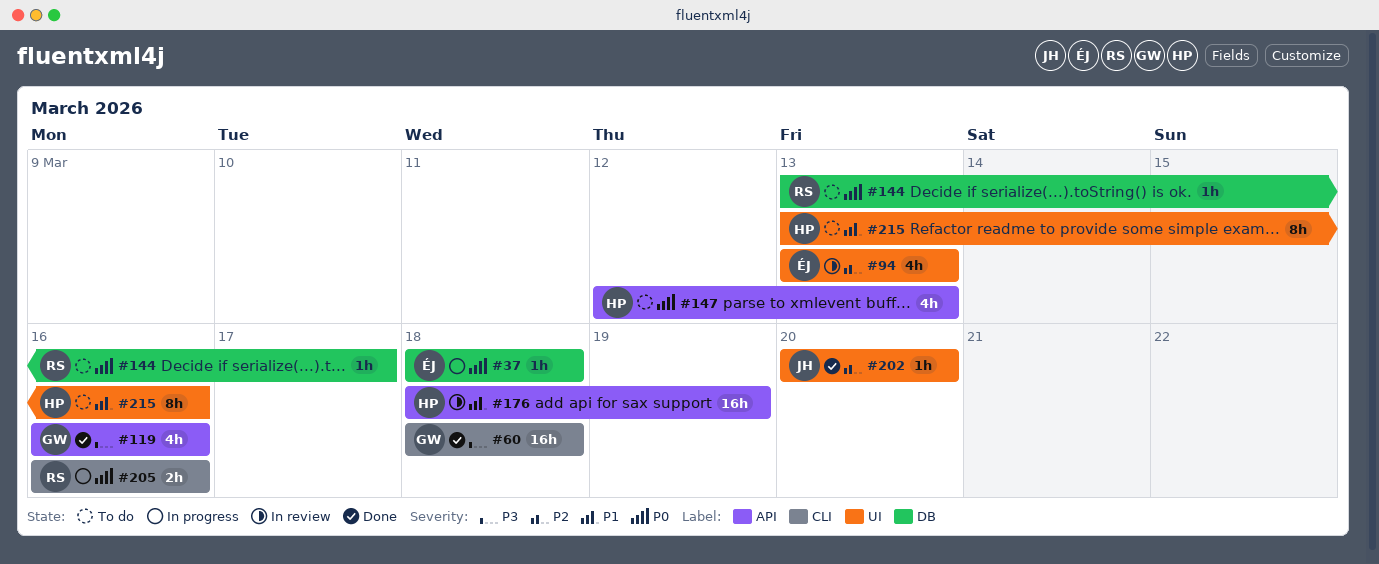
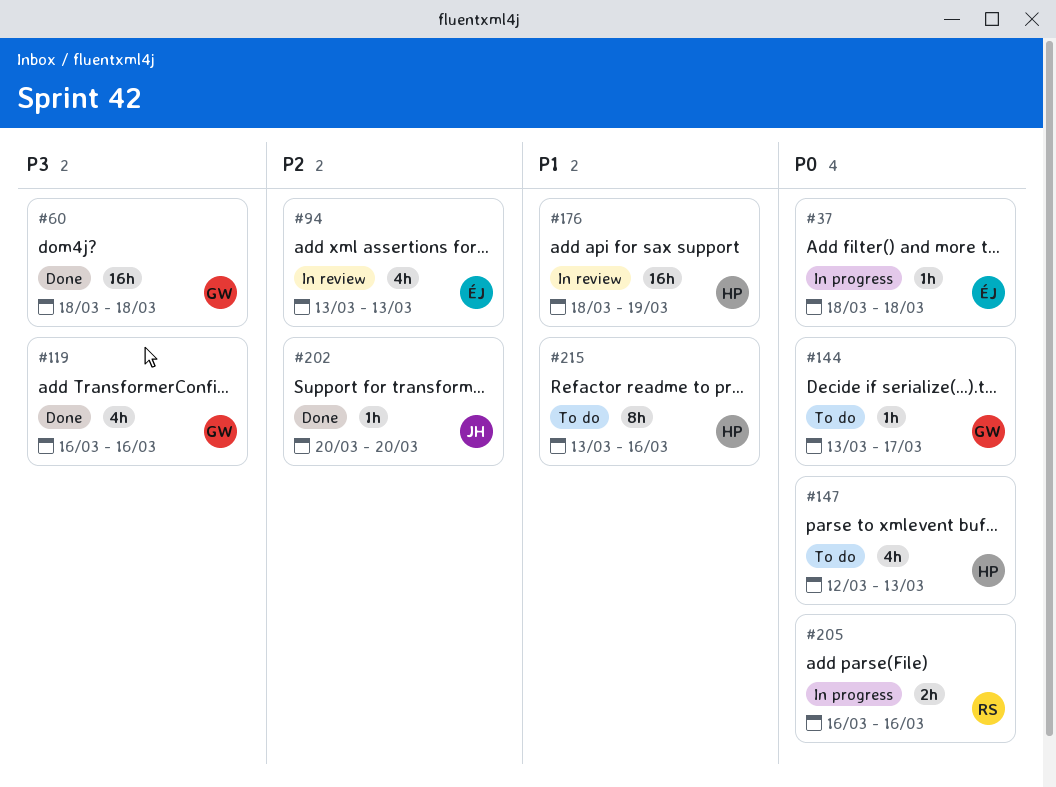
#144, owner: RS -> GW

